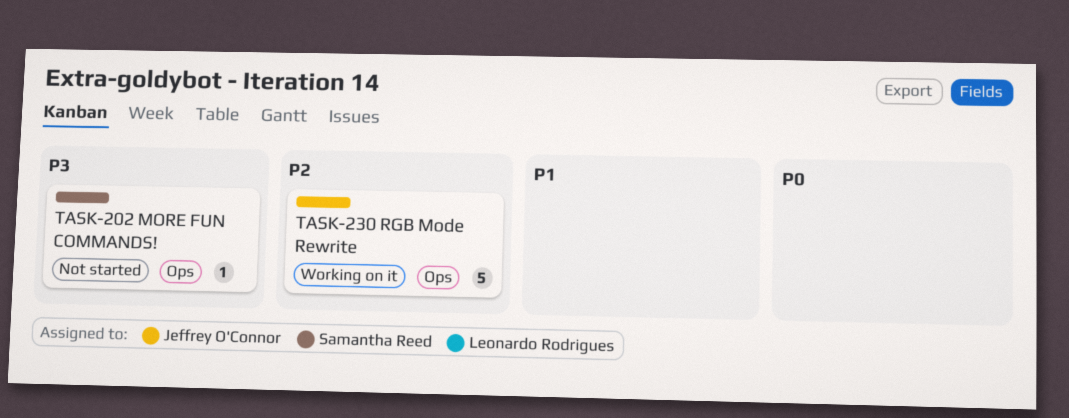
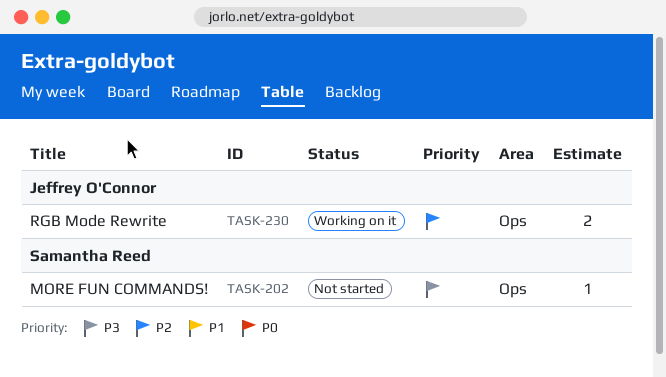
TASK-230, estimate: 5 -> 2

